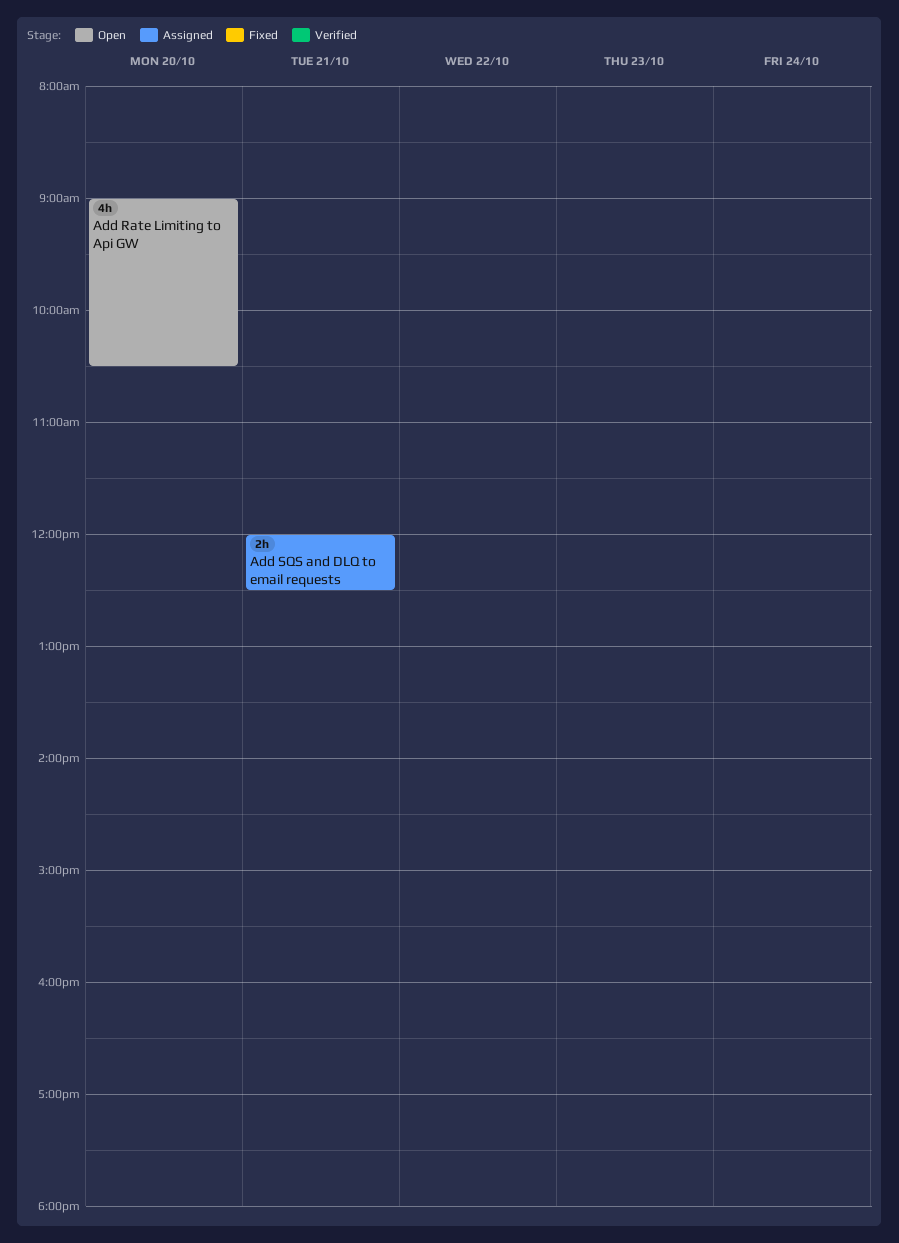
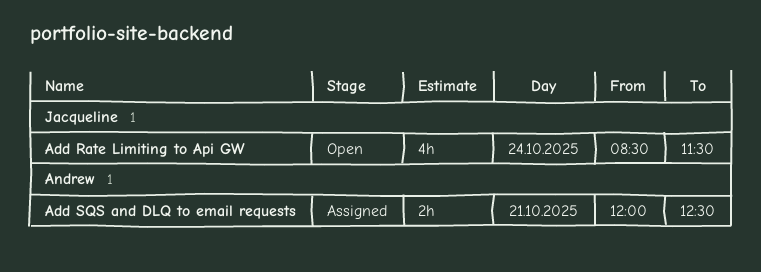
Add Rate Limiting to Api GW, day: Oct 20 -> Oct 24
Add Rate Limiting to Api GW, begins: 09:00 -> 08:30
Add Rate Limiting to Api GW, ends: 10:30 -> 11:30

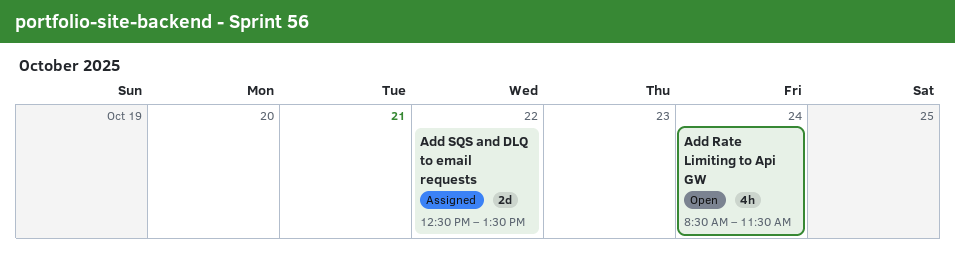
Add SQS and DLQ to email requests, estimate: 2h -> 2d
Add SQS and DLQ to email requests, day: Oct 21 -> Oct 22
Add SQS and DLQ to email requests, begins: 12:00 -> 12:30
Add SQS and DLQ to email requests, ends: 12:30 -> 13:30

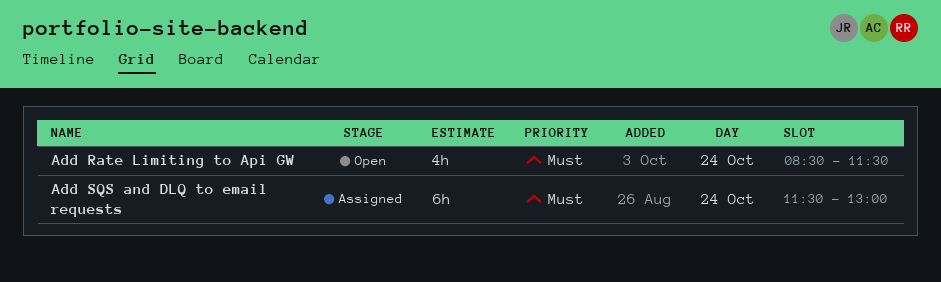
Add SQS and DLQ to email requests, estimate: 2d -> 6h
Add SQS and DLQ to email requests, day: Oct 22 -> Oct 24
Add SQS and DLQ to email requests, begins: 12:30 -> 11:30
Add SQS and DLQ to email requests, ends: 13:30 -> 13:00

